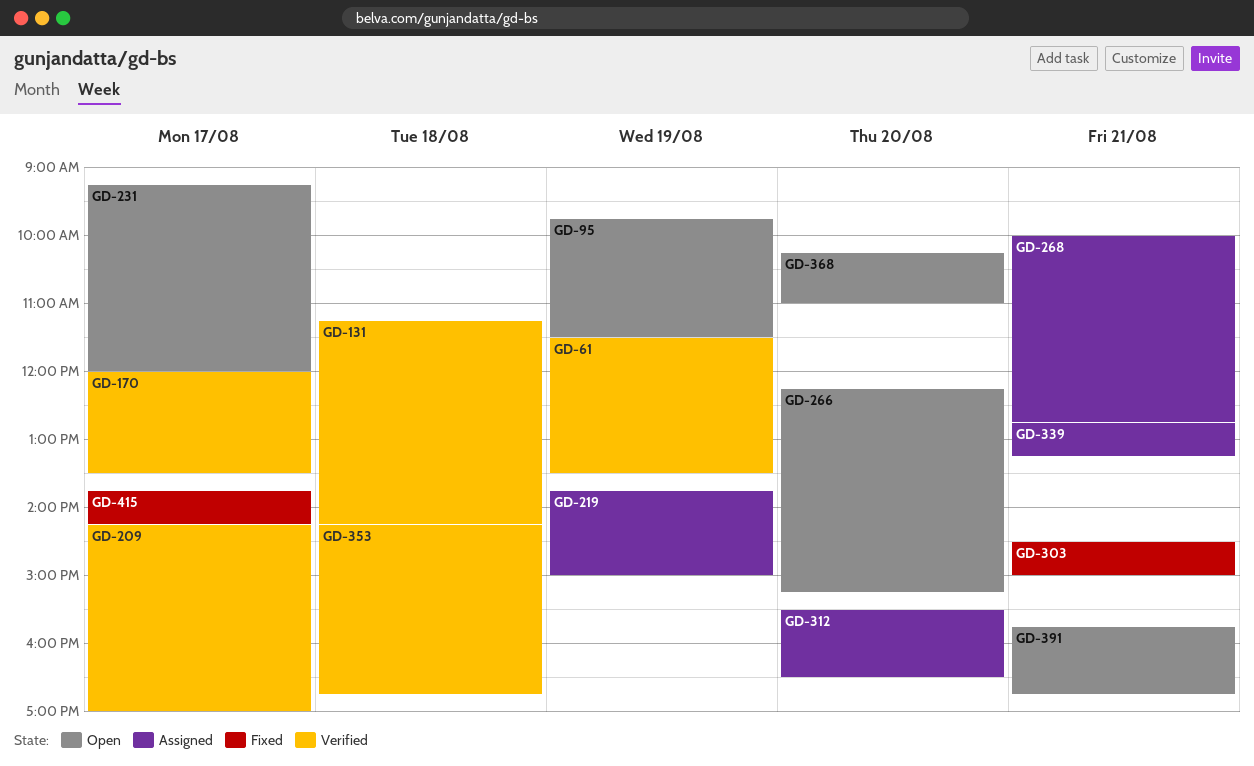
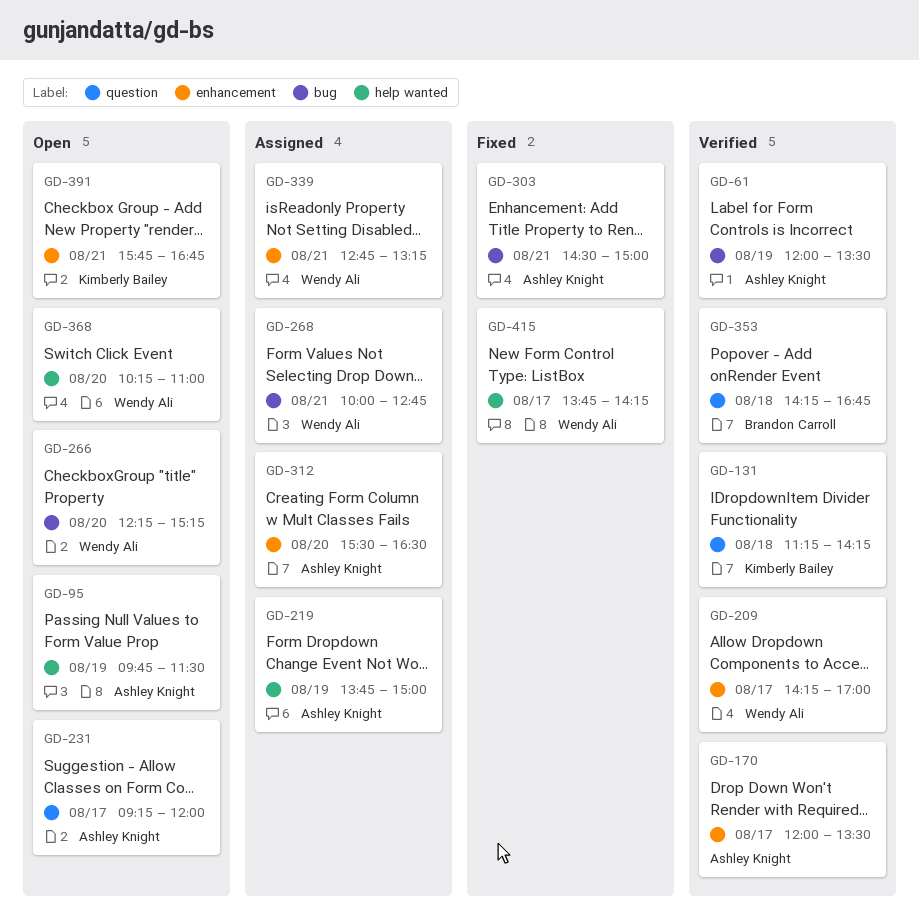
GD-61, begins: 11:30 -> 12:00

